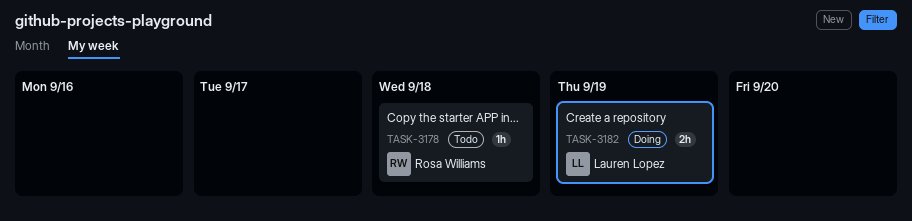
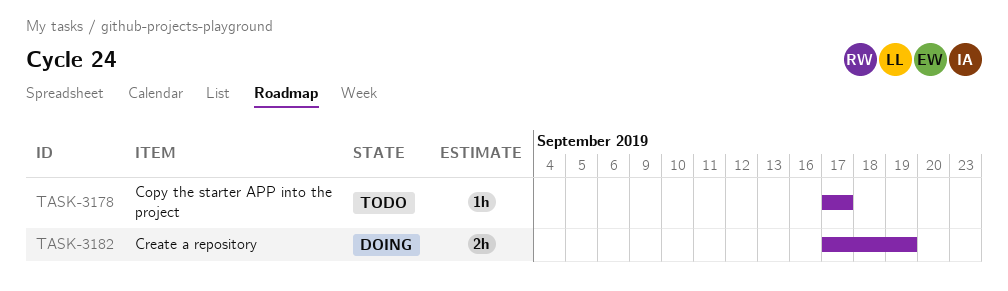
TASK-3178, due: Sep 18 -> Sep 17

